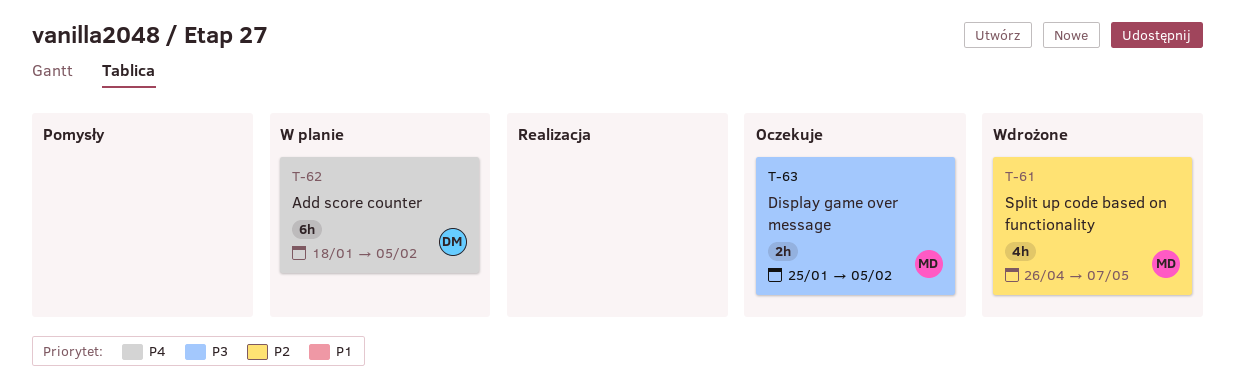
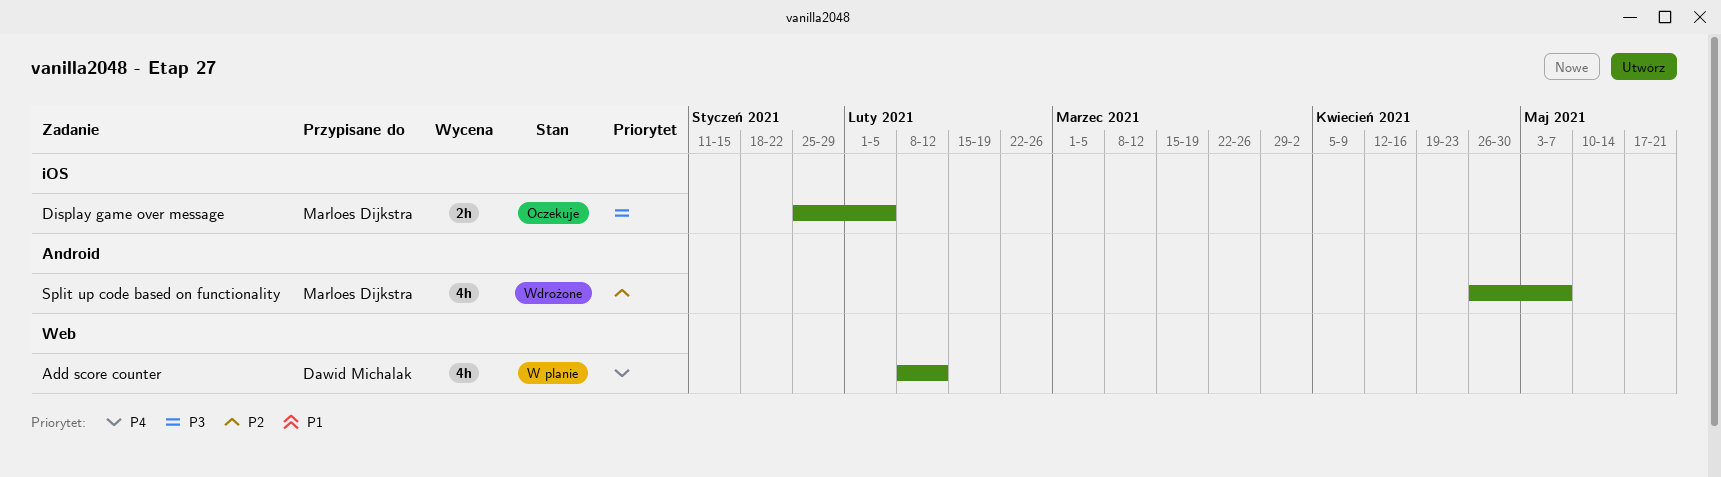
Add score counter, estimate: 6h -> 4h
Add score counter, start: Jan 18 -> Feb 8
Add score counter, due: Feb 5 -> Feb 12

